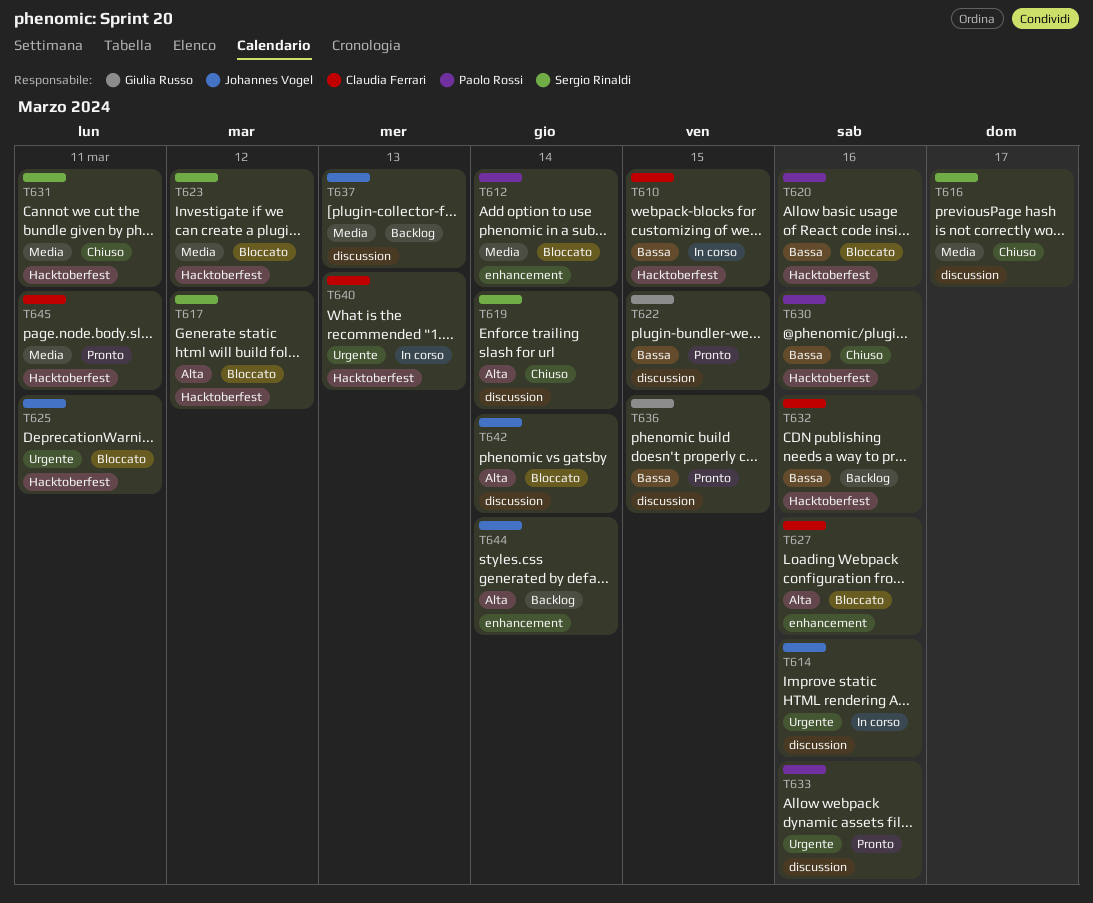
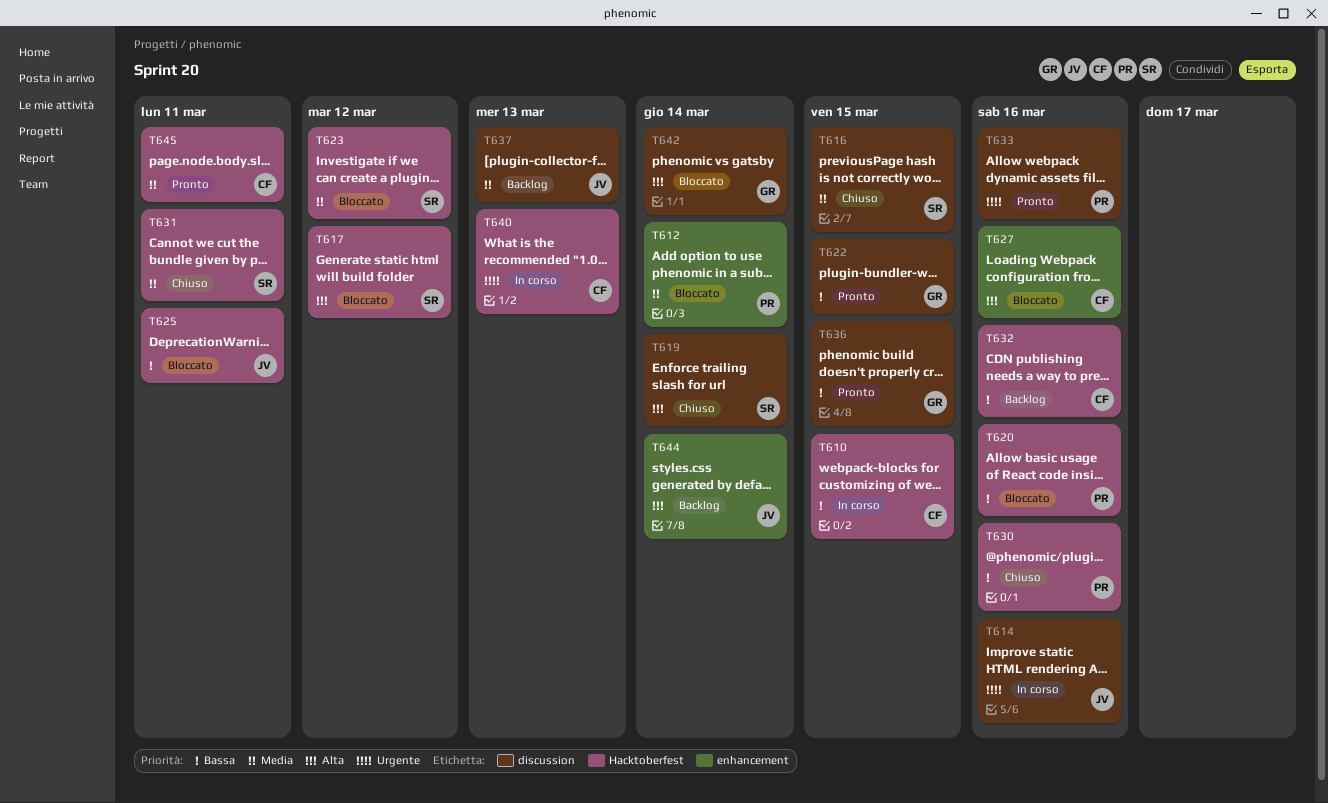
T616, due: Mar 17 -> Mar 15
T625, priority: Urgente -> Bassa
T642, owner: Johannes Vogel -> Giulia Russo

